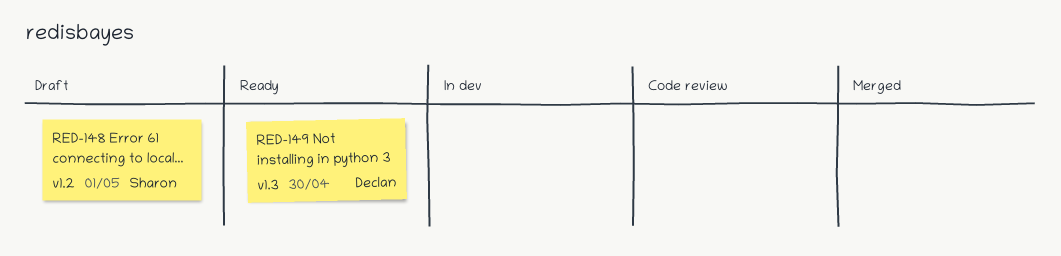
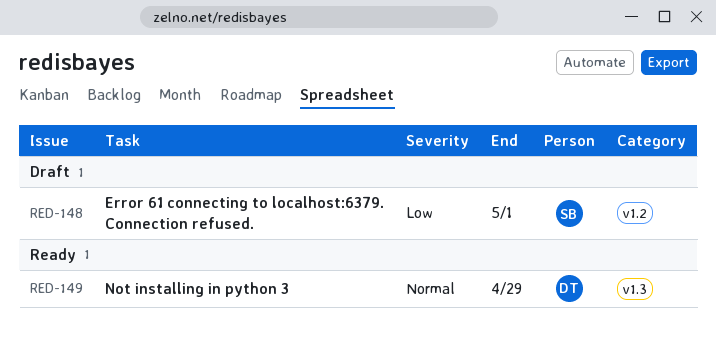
RED-149, due: Apr 30 -> Apr 29

